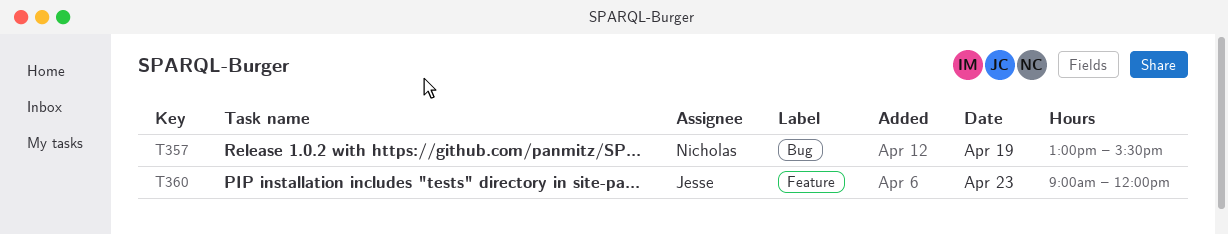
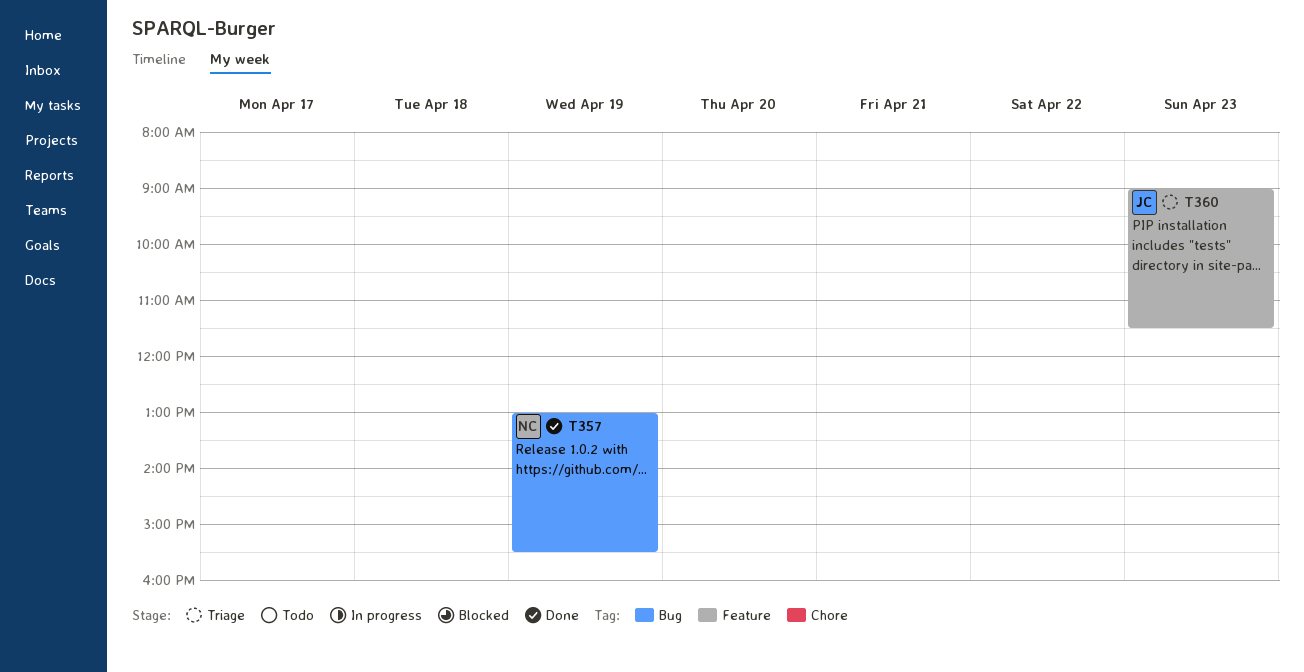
T360, ends: 12:00 -> 11:30

